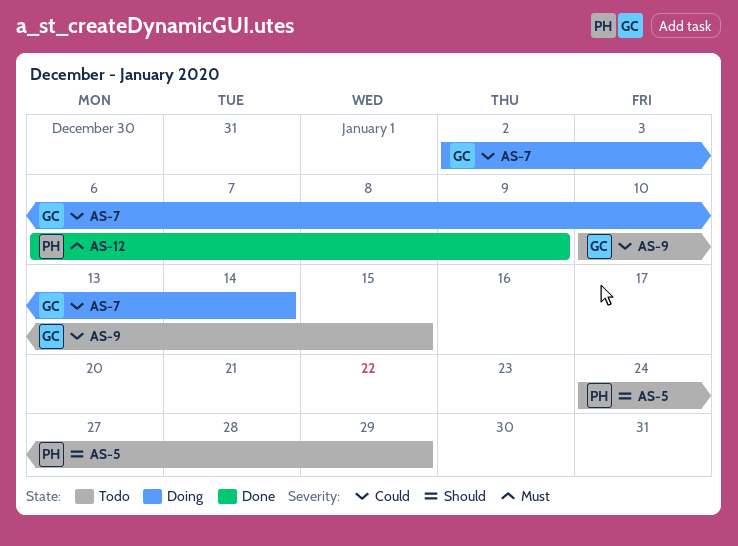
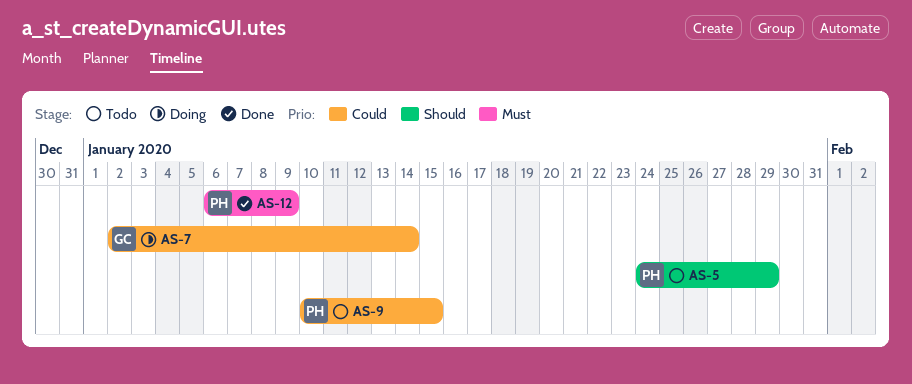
AS-9, owner: GC -> PH

